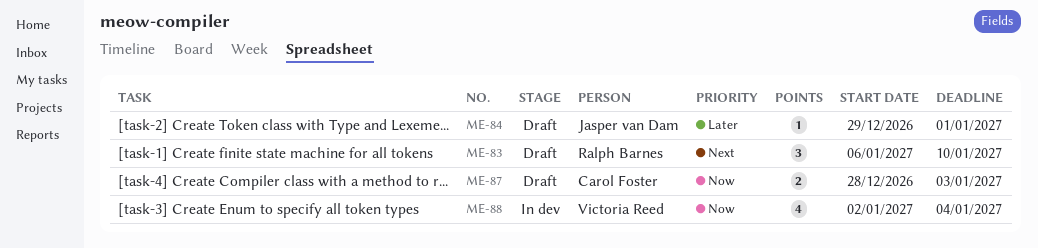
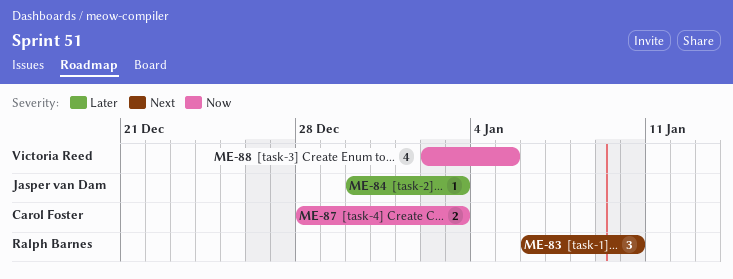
ME-84, start: Dec 29 -> Dec 30
ME-84, due: Jan 1 -> Jan 3
ME-88, due: Jan 4 -> Jan 5

